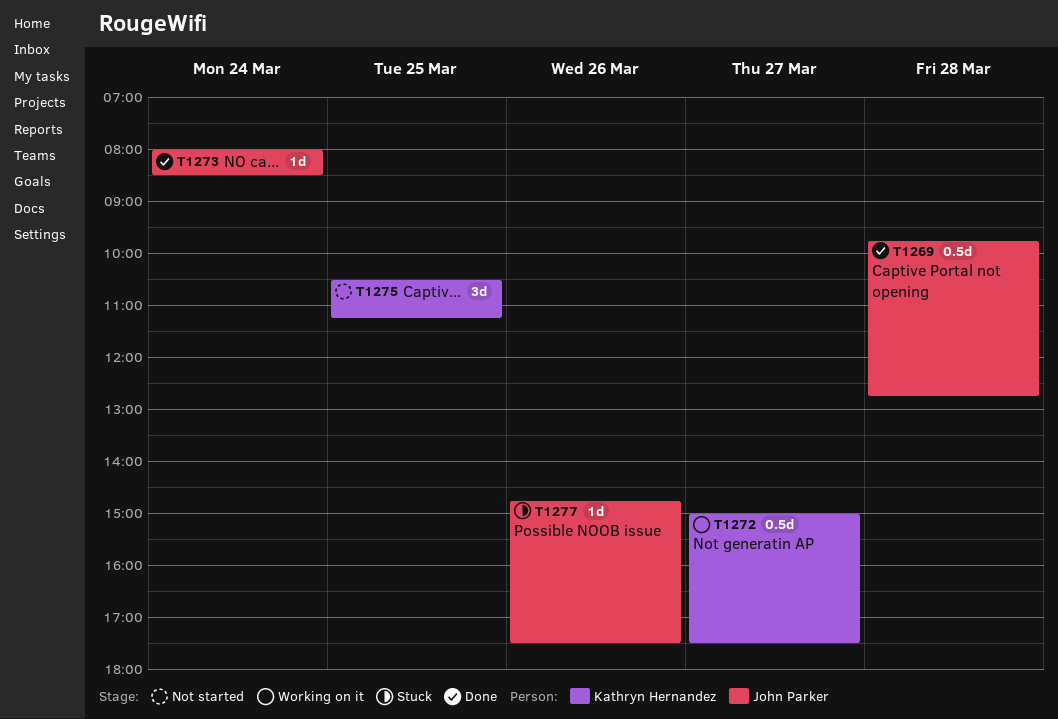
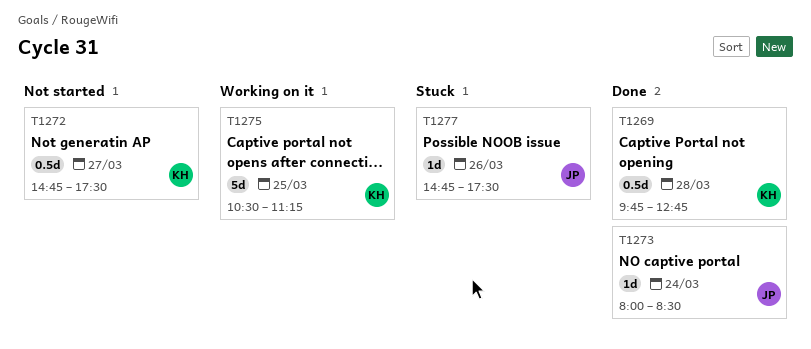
T1269, owner: John Parker -> Kathryn Hernandez
T1272, status: Working on it -> Not started
T1272, begins: 15:00 -> 14:45
T1275, status: Not started -> Working on it
T1275, estimate: 3d -> 5d

